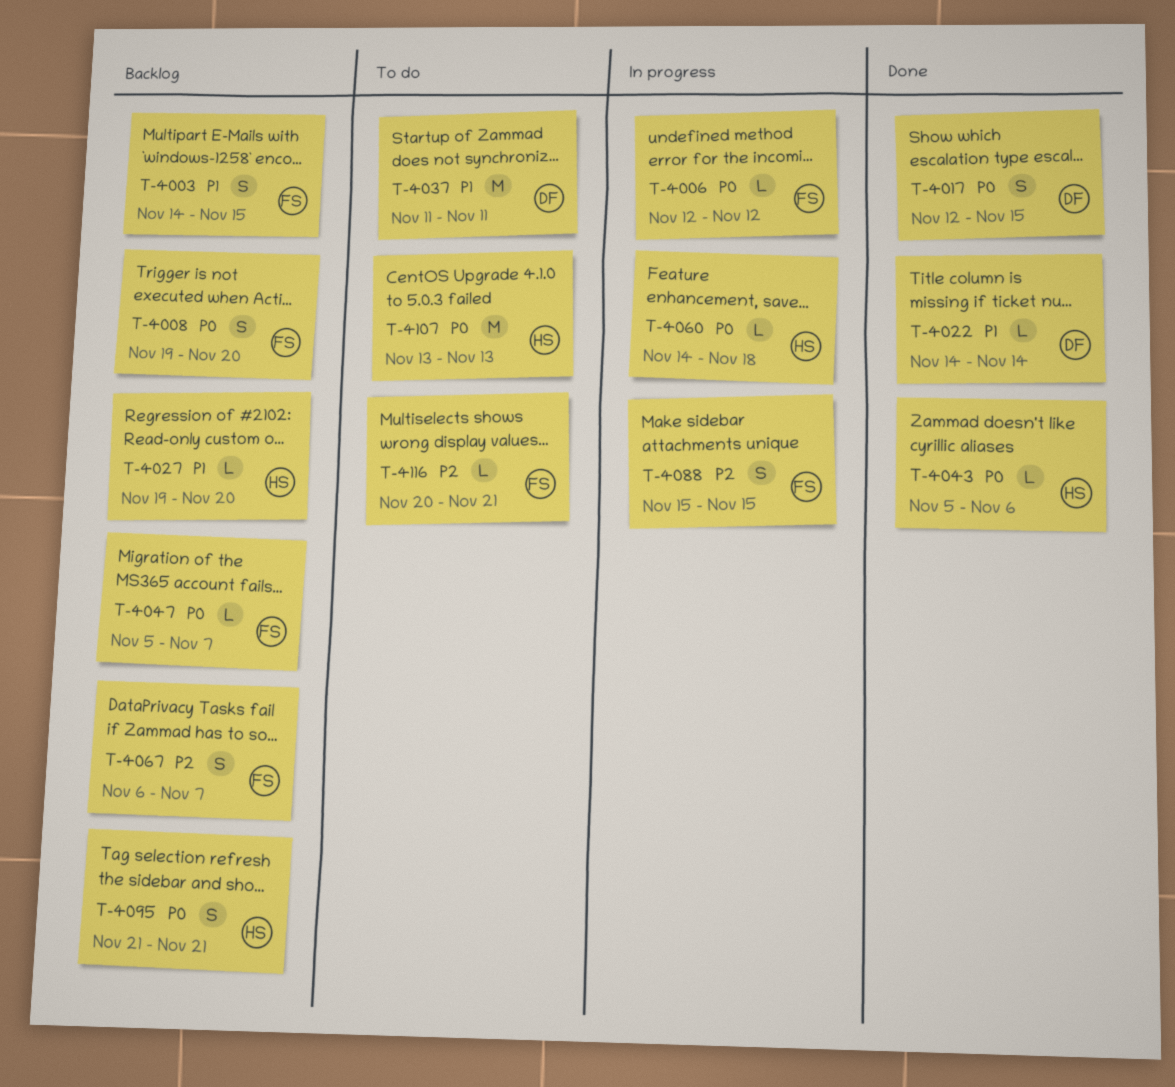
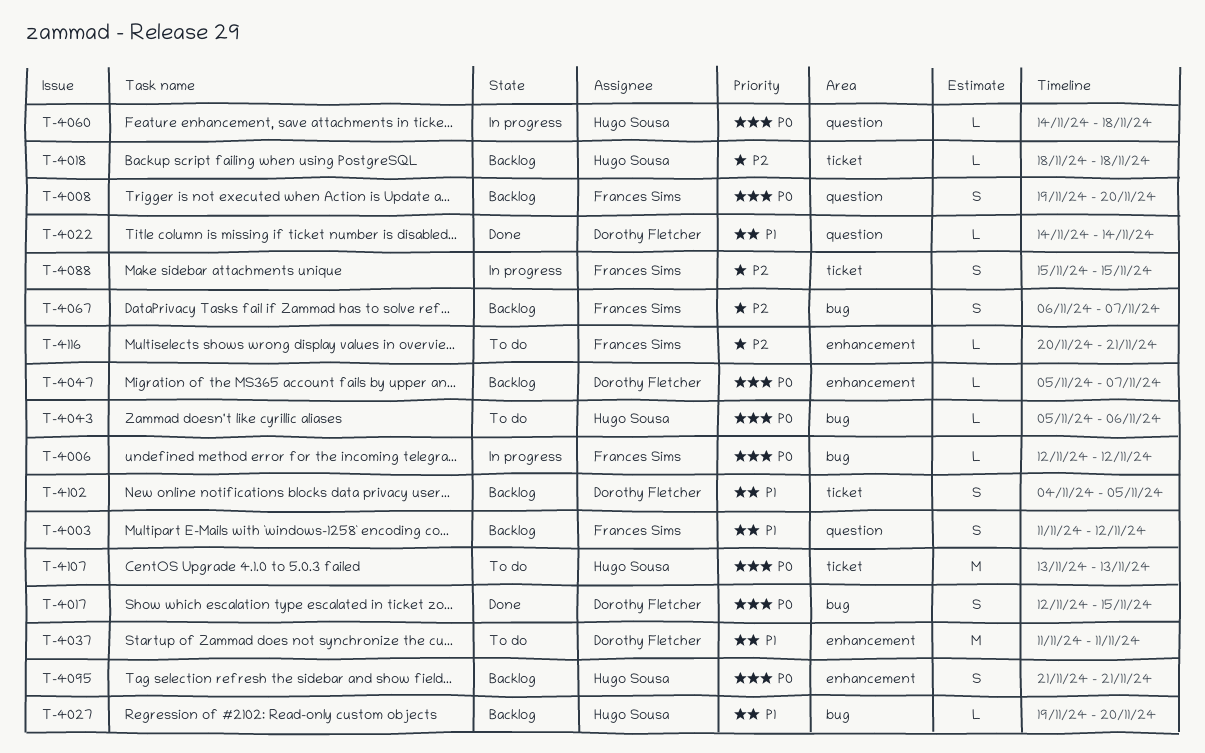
T-4003, start: Nov 14 -> Nov 11
T-4003, due: Nov 15 -> Nov 12
T-4018: none -> present
T-4043, status: Done -> To do
T-4047, owner: Frances Sims -> Dorothy Fletcher
T-4102: none -> present

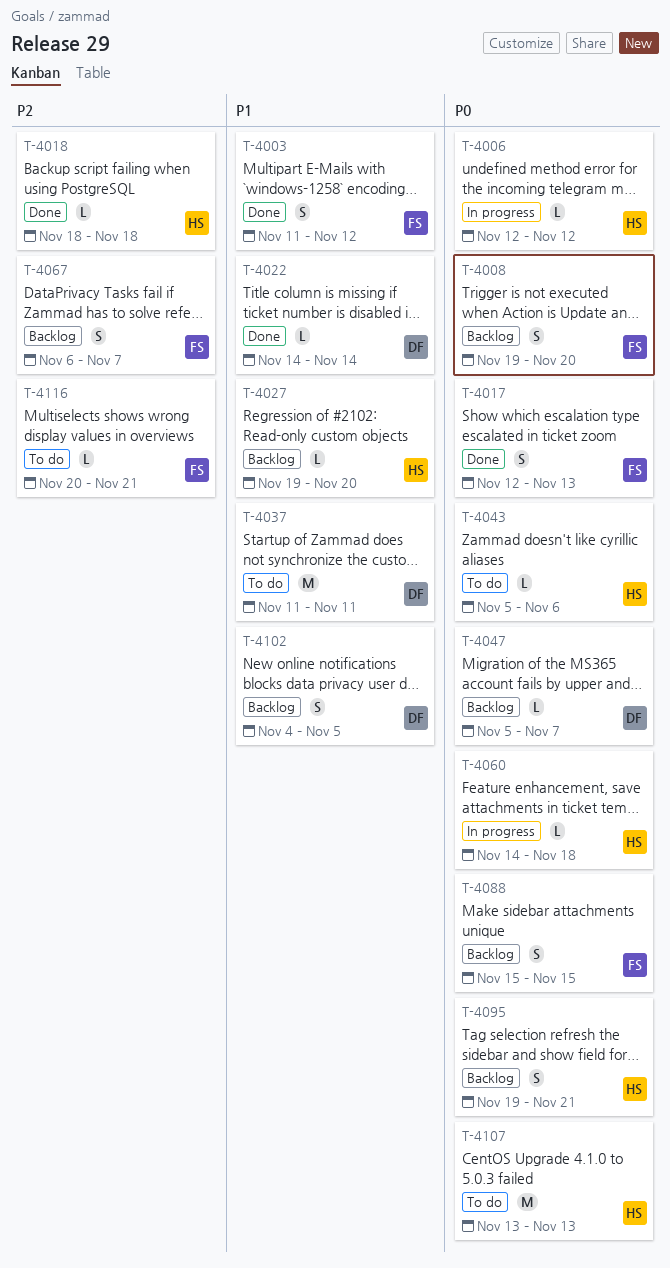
T-4003, status: Backlog -> Done
T-4006, owner: Frances Sims -> Hugo Sousa
T-4017, owner: Dorothy Fletcher -> Frances Sims
T-4017, due: Nov 15 -> Nov 13
T-4018, status: Backlog -> Done
T-4088, status: In progress -> Backlog
T-4088, priority: P2 -> P0
T-4095, start: Nov 21 -> Nov 19

